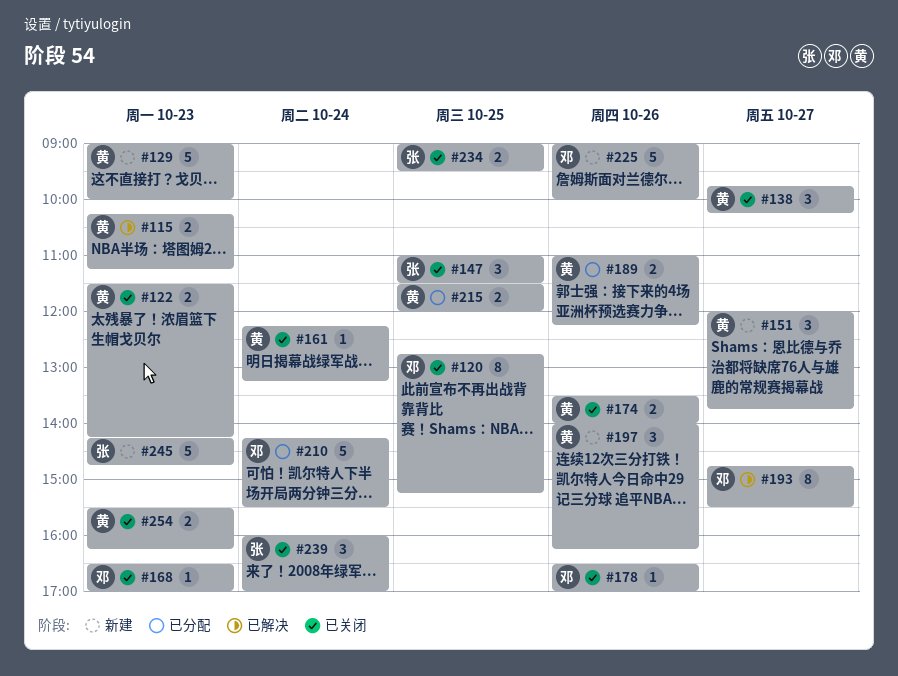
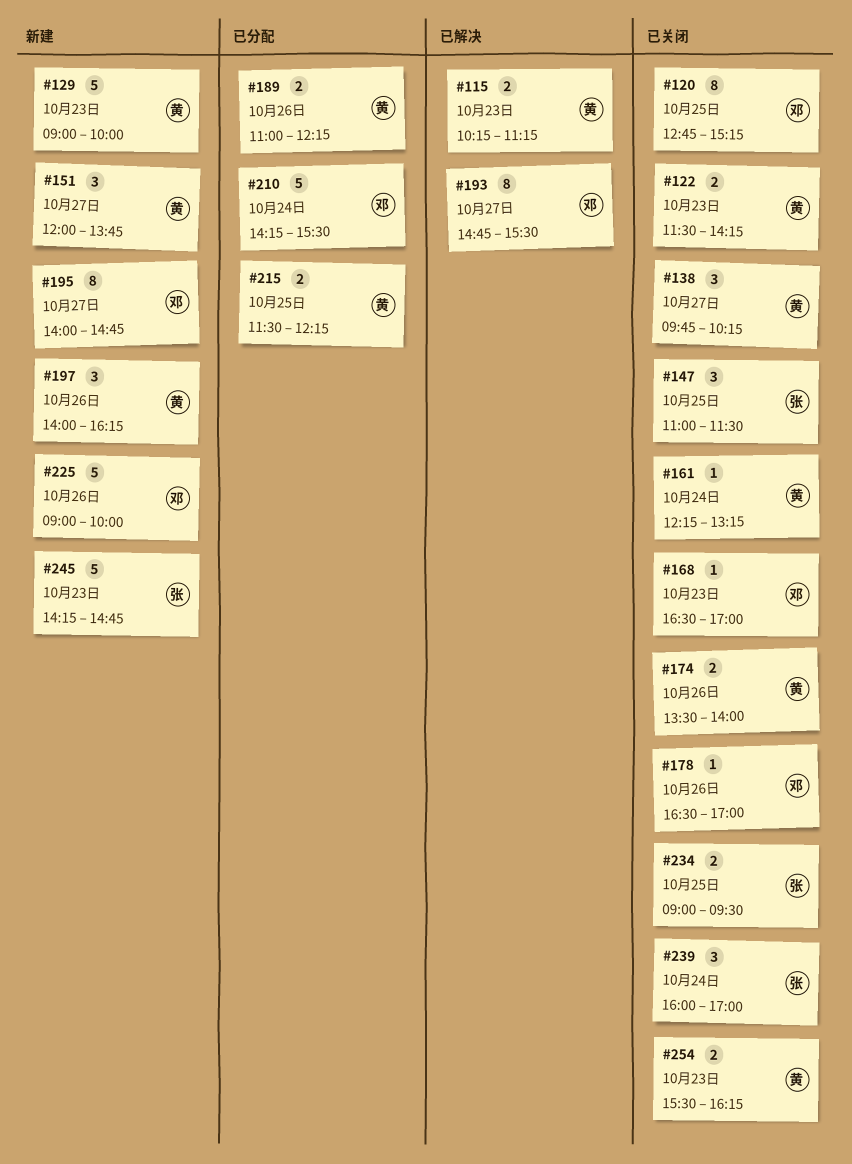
#195: none -> present
#215, ends: 12:00 -> 12:15

